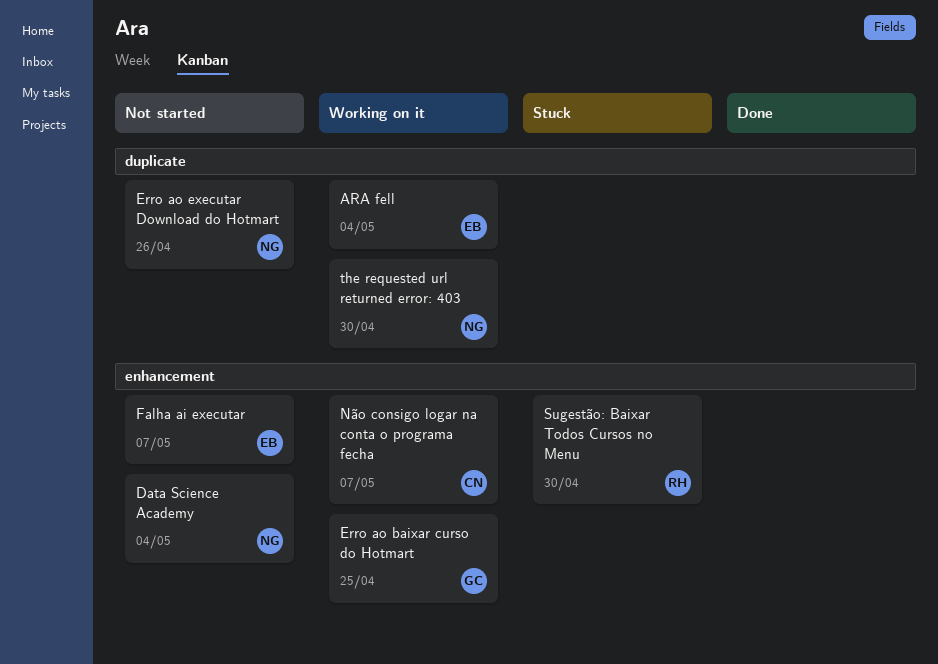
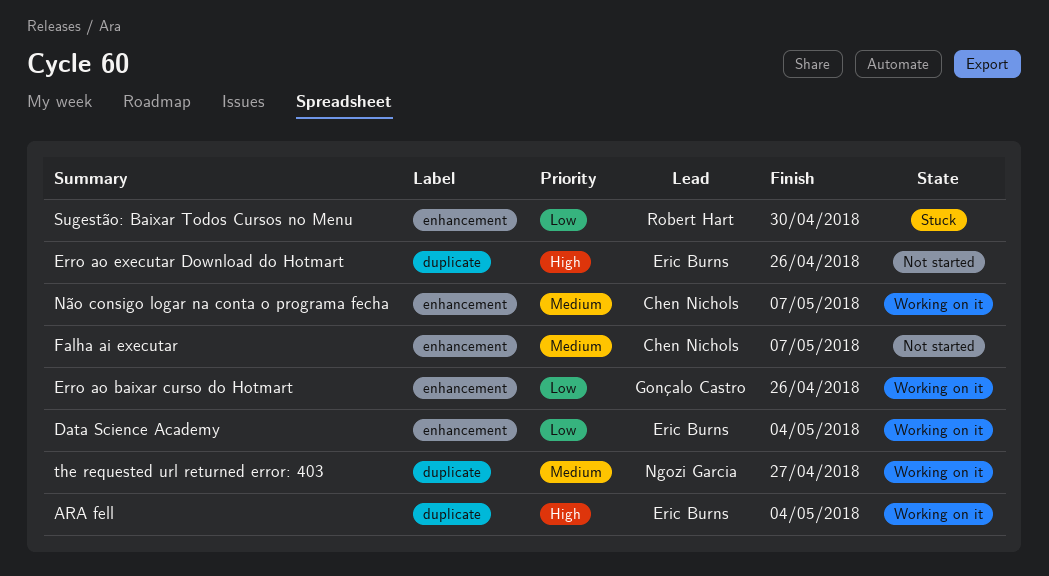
Data Science Academy, status: Not started -> Working on it
Data Science Academy, owner: Ngozi Garcia -> Eric Burns
Erro ao baixar curso do Hotmart, due: Apr 25 -> Apr 26
Erro ao executar Download do Hotmart, owner: Ngozi Garcia -> Eric Burns
Falha ai executar, owner: Eric Burns -> Chen Nichols
the requested url returned error: 403, due: Apr 30 -> Apr 27

